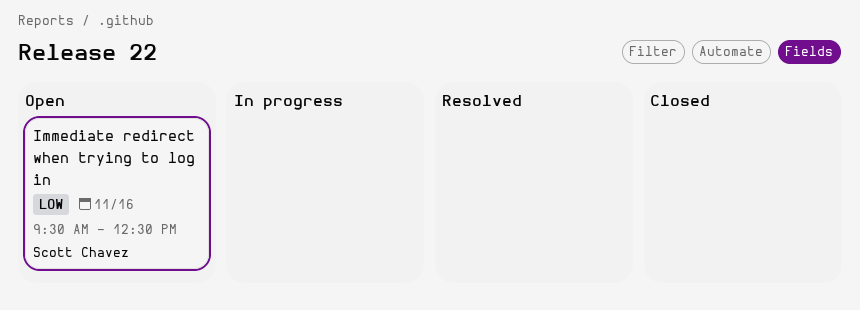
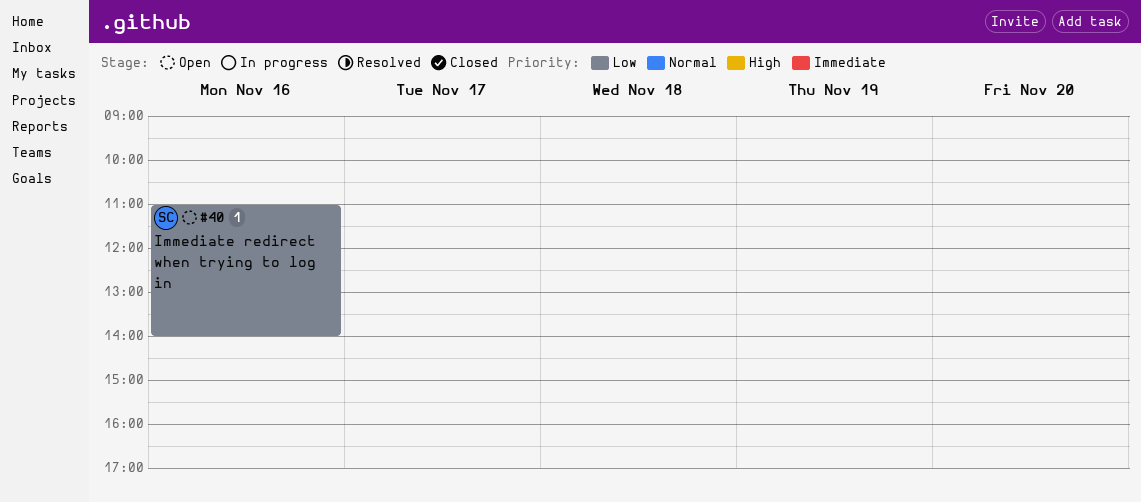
Immediate redirect when trying to log in, begins: 09:30 -> 11:00
Immediate redirect when trying to log in, ends: 12:30 -> 14:00

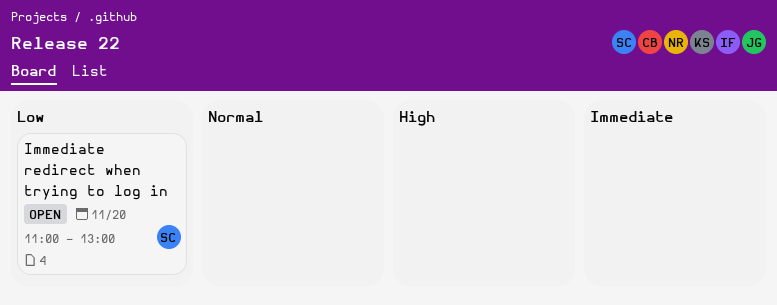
Immediate redirect when trying to log in, day: Nov 16 -> Nov 20
Immediate redirect when trying to log in, ends: 14:00 -> 13:00

